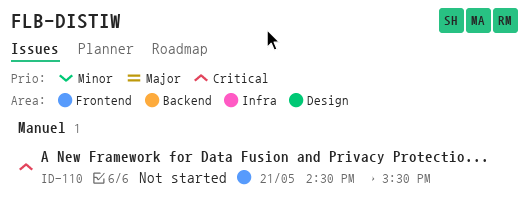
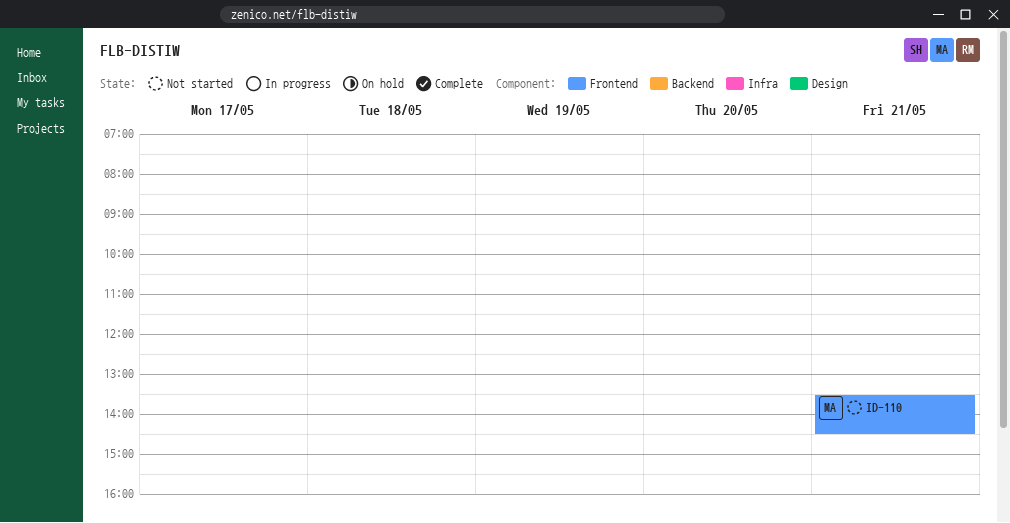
ID-110, begins: 14:30 -> 13:30
ID-110, ends: 15:30 -> 14:30

